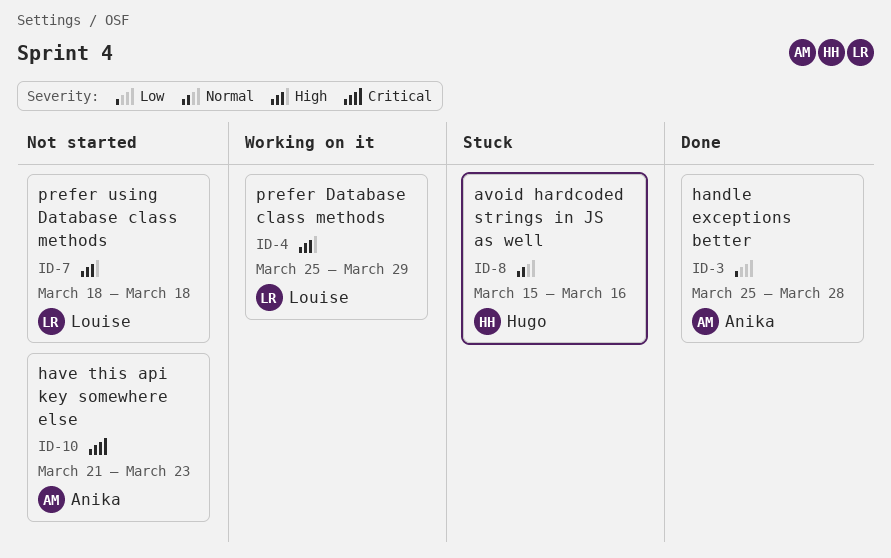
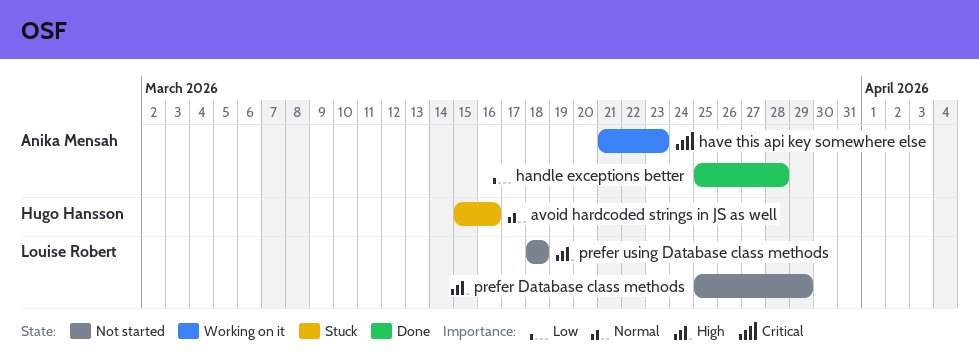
have this api key somewhere else, status: Not started -> Working on it
prefer Database class methods, status: Working on it -> Not started

